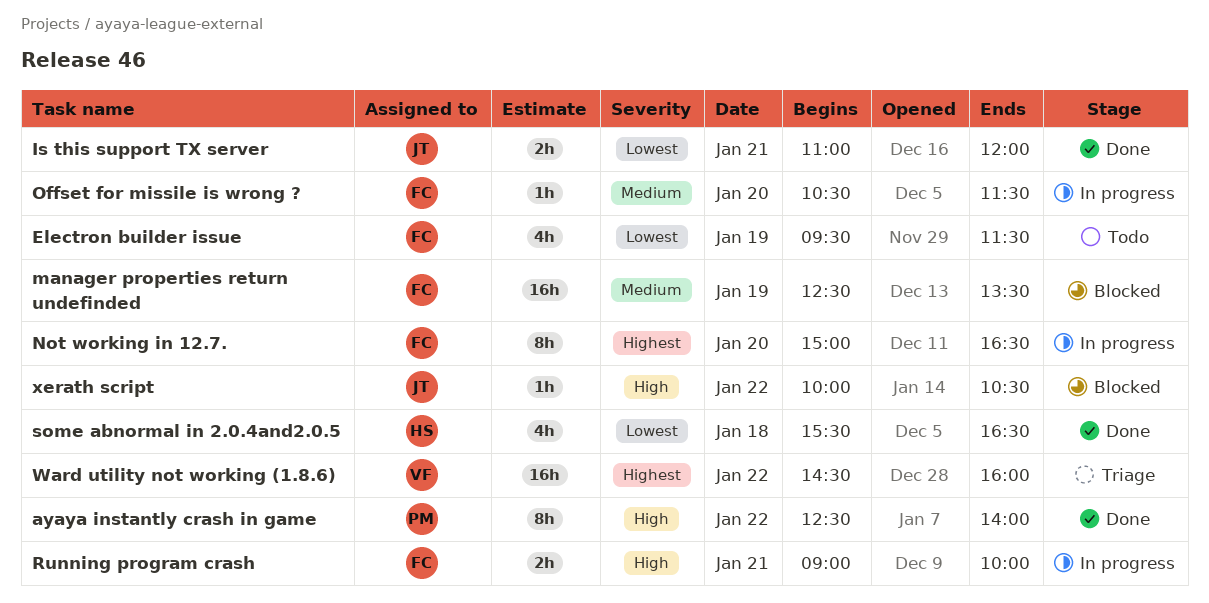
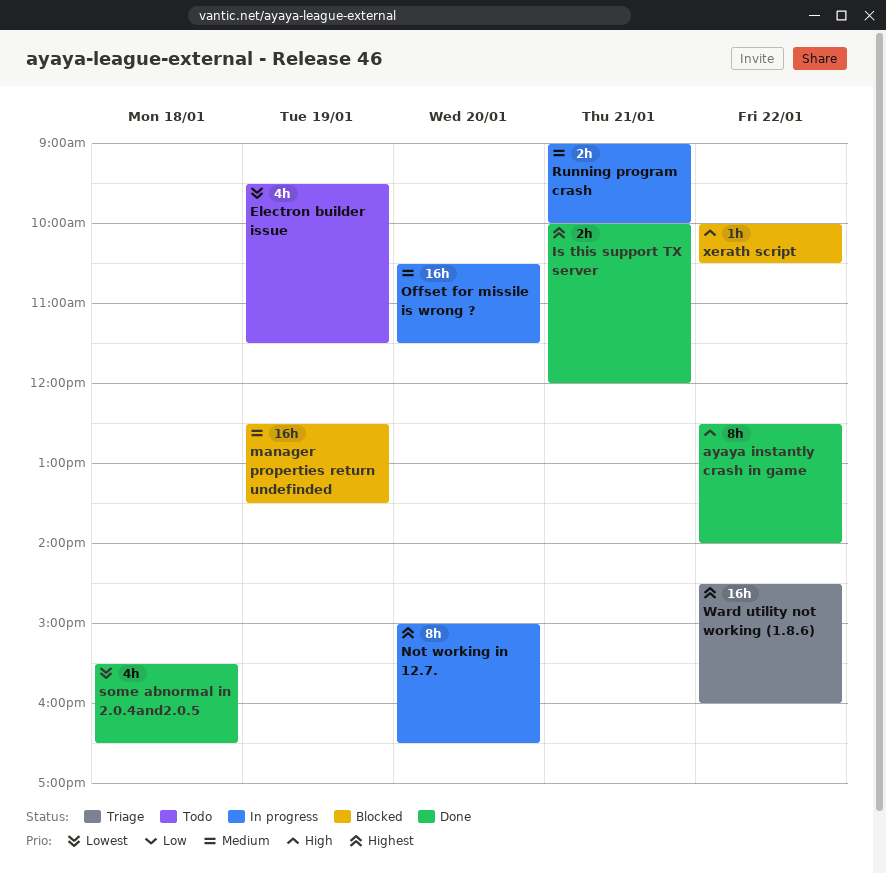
Is this support TX server, priority: Lowest -> Highest
Is this support TX server, begins: 11:00 -> 10:00
Offset for missile is wrong ?, estimate: 1h -> 16h
Running program crash, priority: High -> Medium

